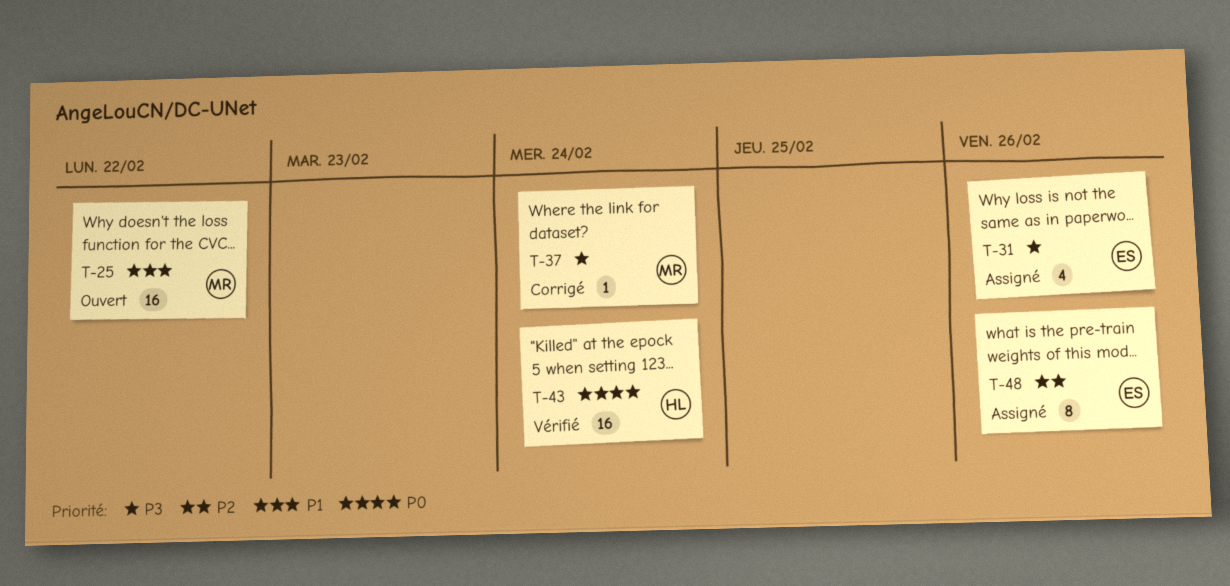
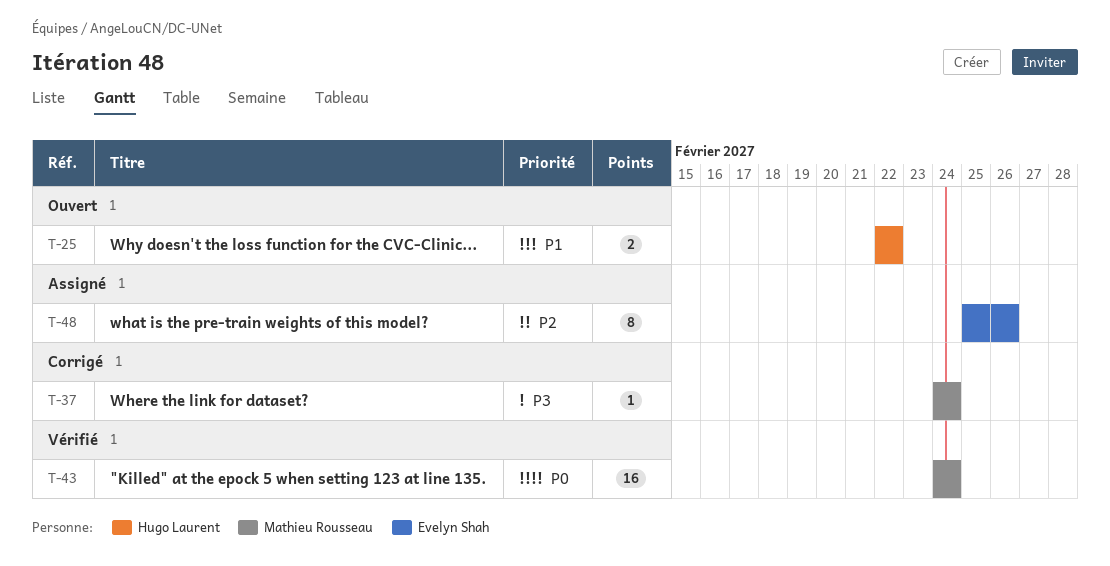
T-25, owner: Mathieu Rousseau -> Hugo Laurent
T-25, estimate: 16 -> 2
T-31: present -> none
T-43, owner: Hugo Laurent -> Mathieu Rousseau

